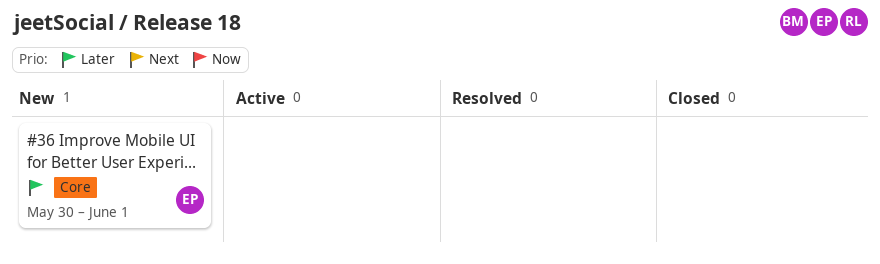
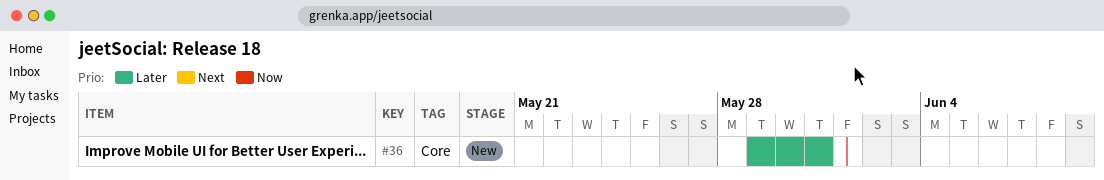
#36, start: May 30 -> May 29
#36, due: Jun 1 -> May 31

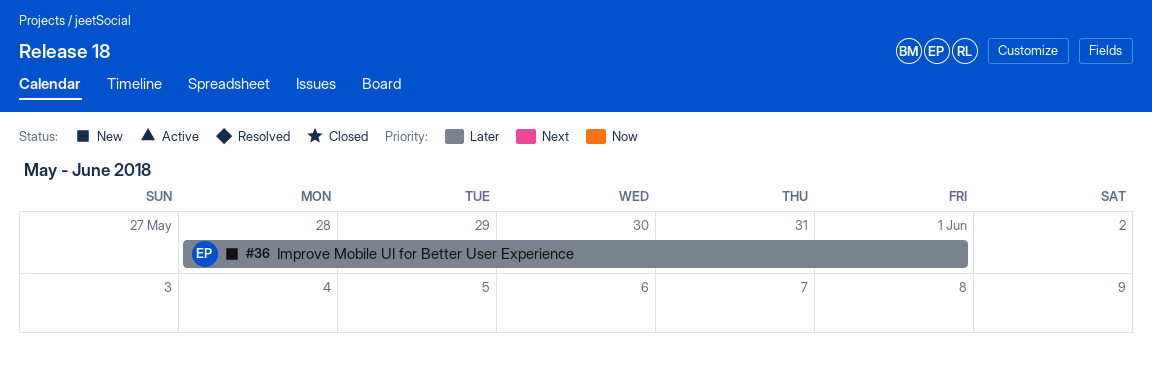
#36, start: May 29 -> May 28
#36, due: May 31 -> Jun 1

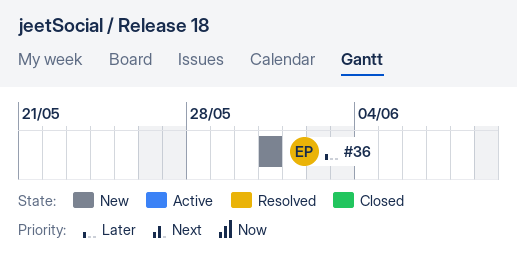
#36, start: May 28 -> May 31
#36, due: Jun 1 -> May 31

